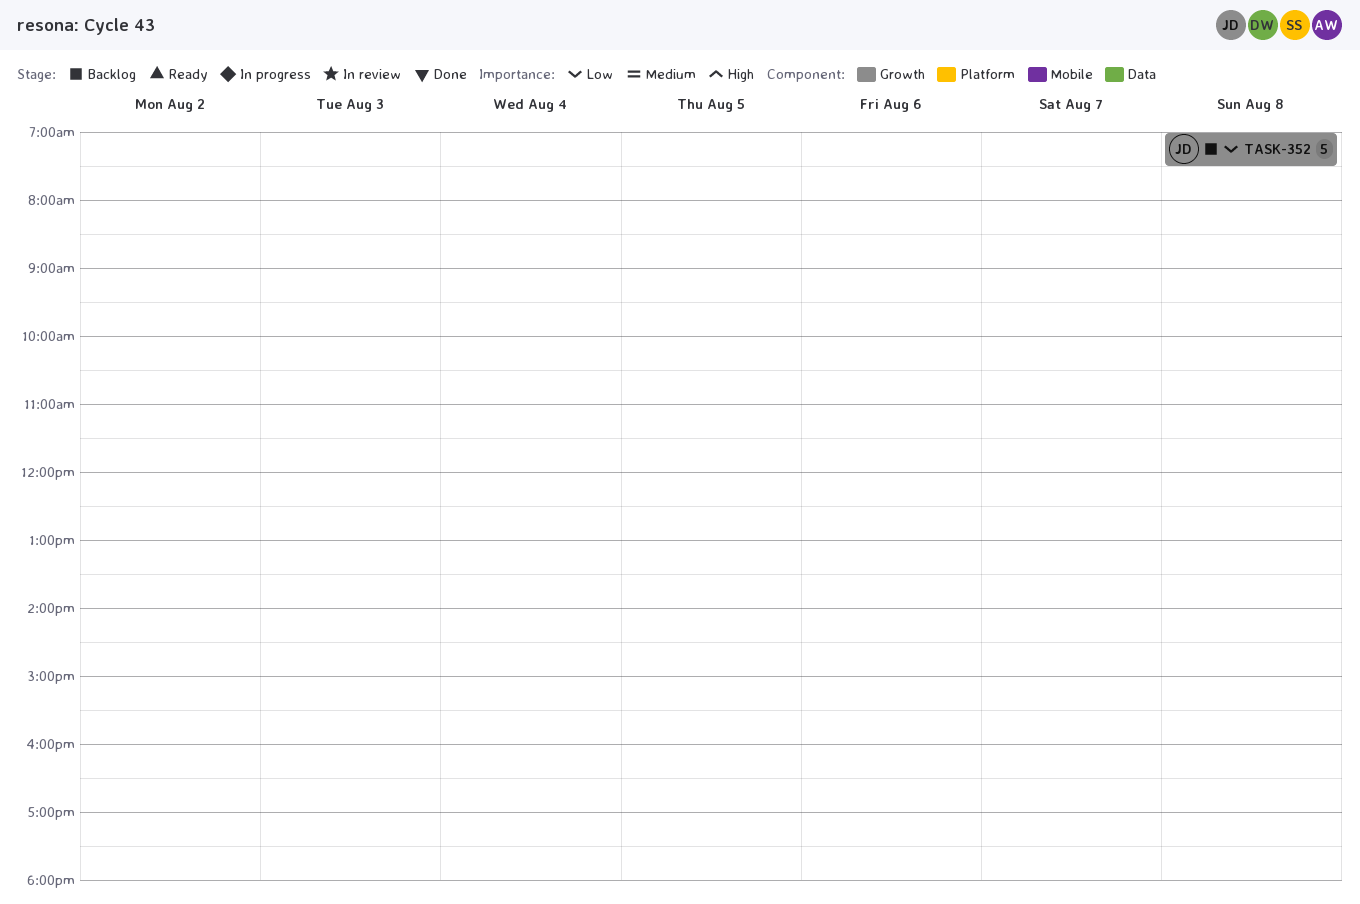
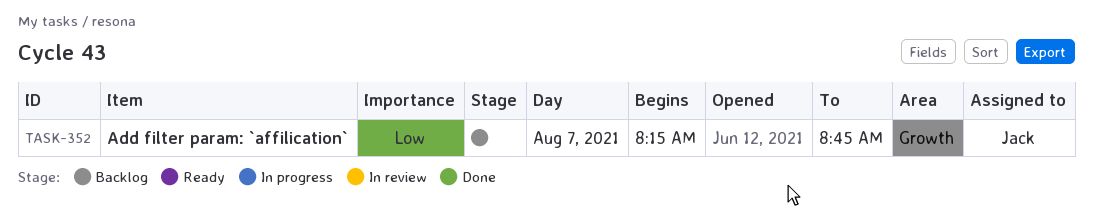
TASK-352, day: Aug 8 -> Aug 7
TASK-352, begins: 07:00 -> 08:15
TASK-352, ends: 07:30 -> 08:45

